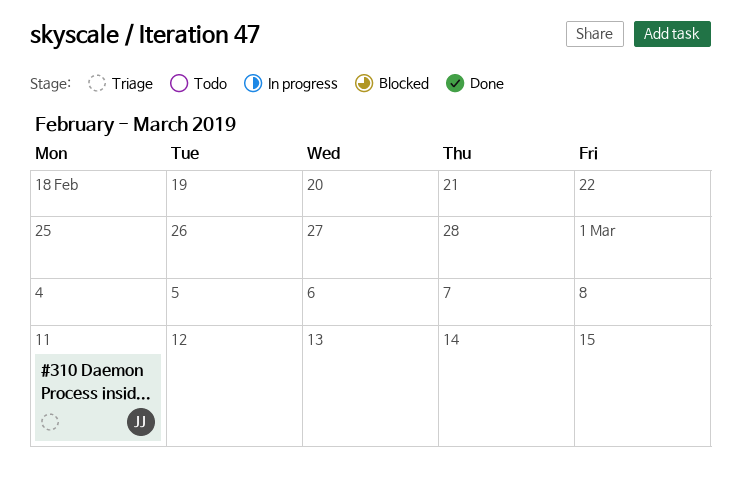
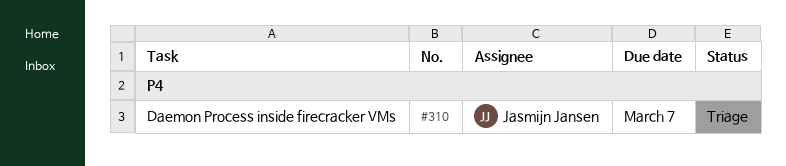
#310, due: Mar 11 -> Mar 7

